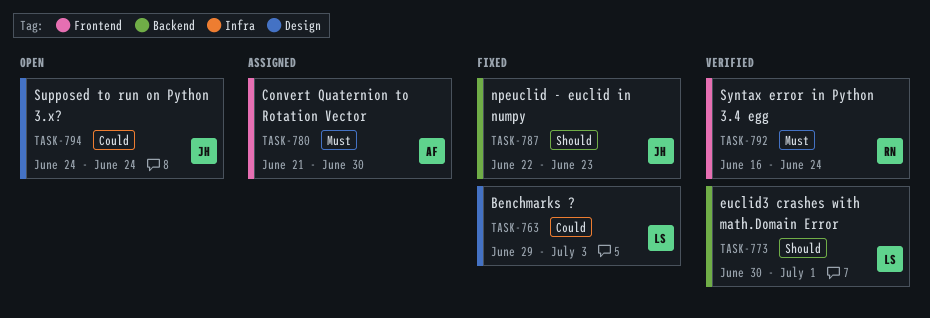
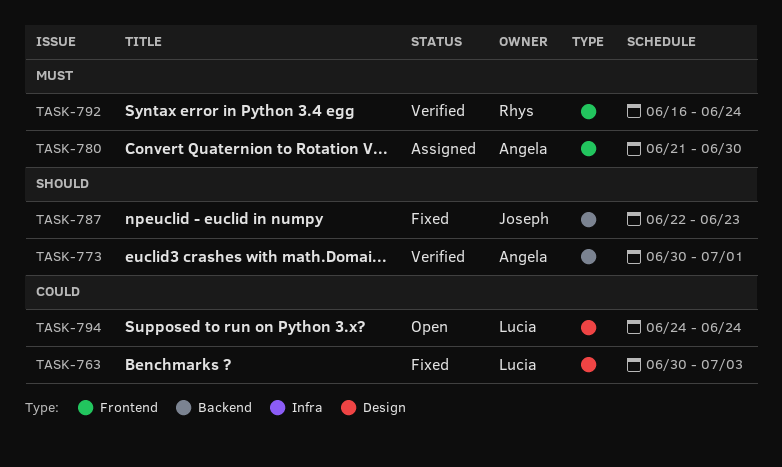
TASK-763, start: Jun 29 -> Jun 30
TASK-773, owner: Lucia -> Angela
TASK-794, owner: Joseph -> Lucia

